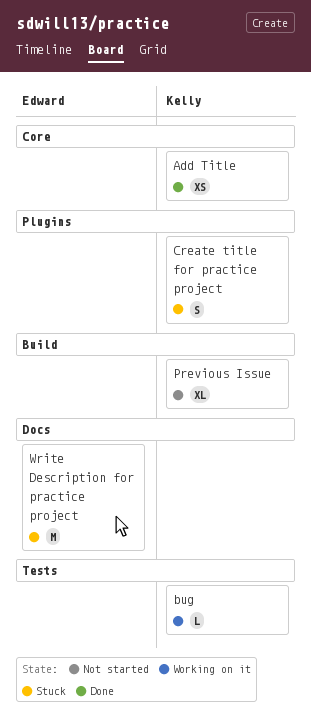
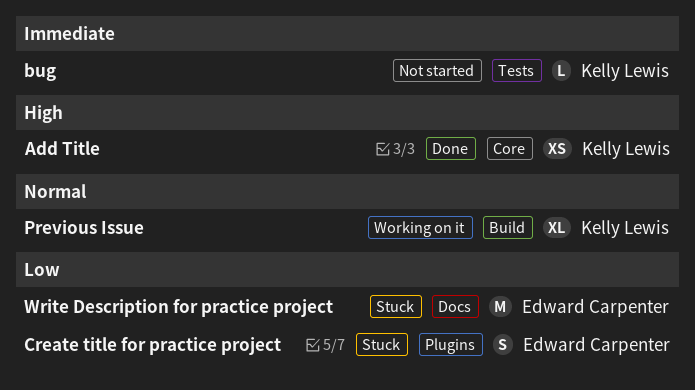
bug, status: Working on it -> Not started
Create title for practice project, owner: Kelly Lewis -> Edward Carpenter
Previous Issue, status: Not started -> Working on it

